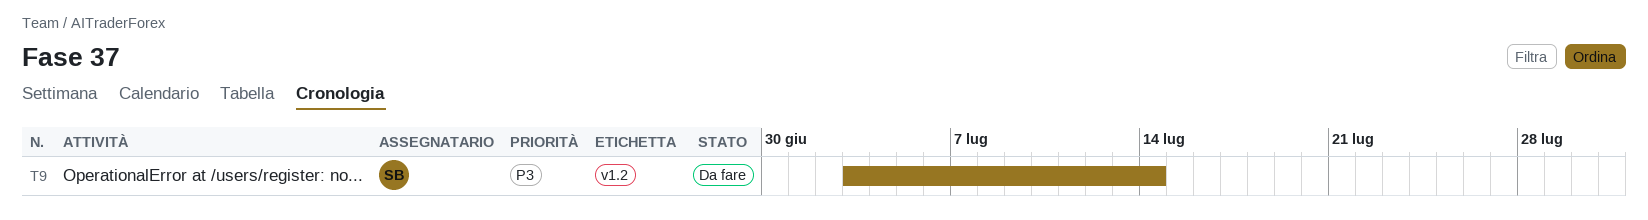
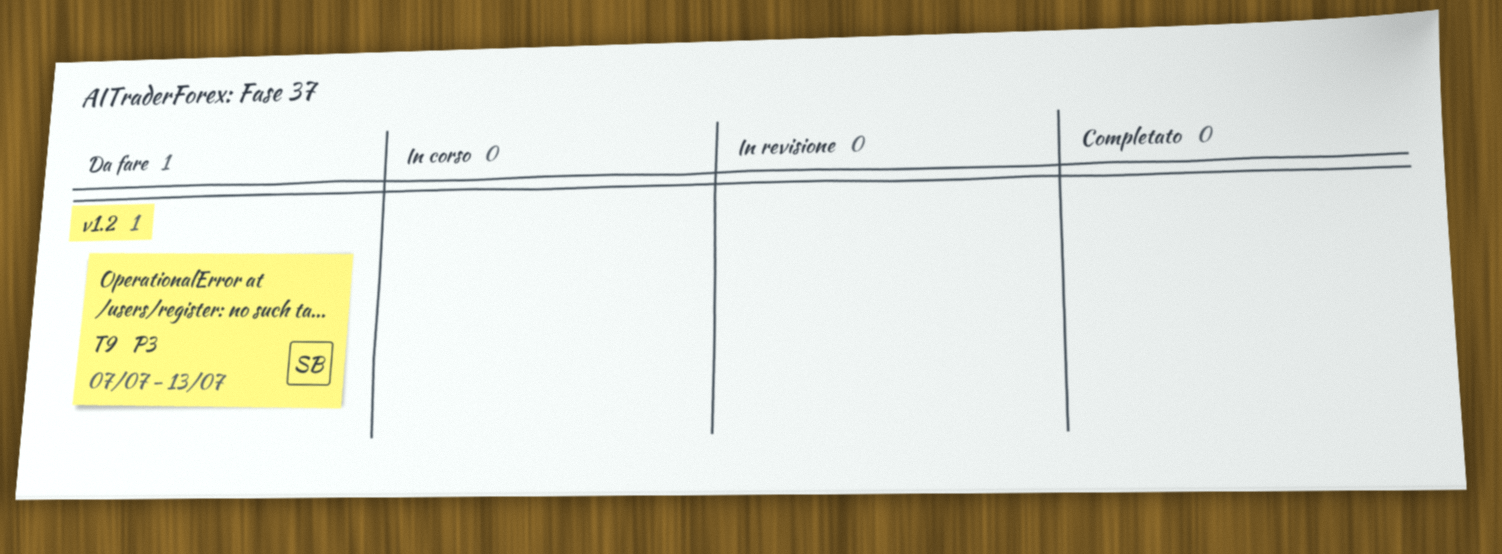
T9, start: Jul 3 -> Jul 7
T9, due: Jul 14 -> Jul 13

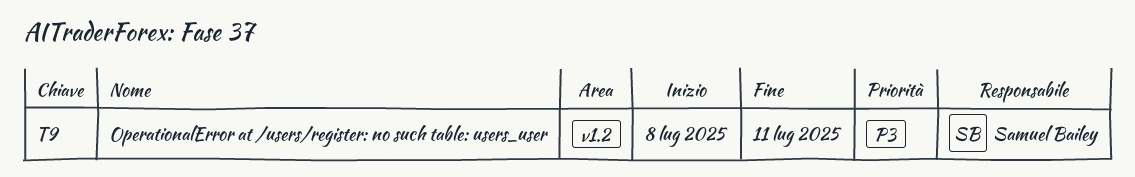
T9, start: Jul 7 -> Jul 8
T9, due: Jul 13 -> Jul 11

